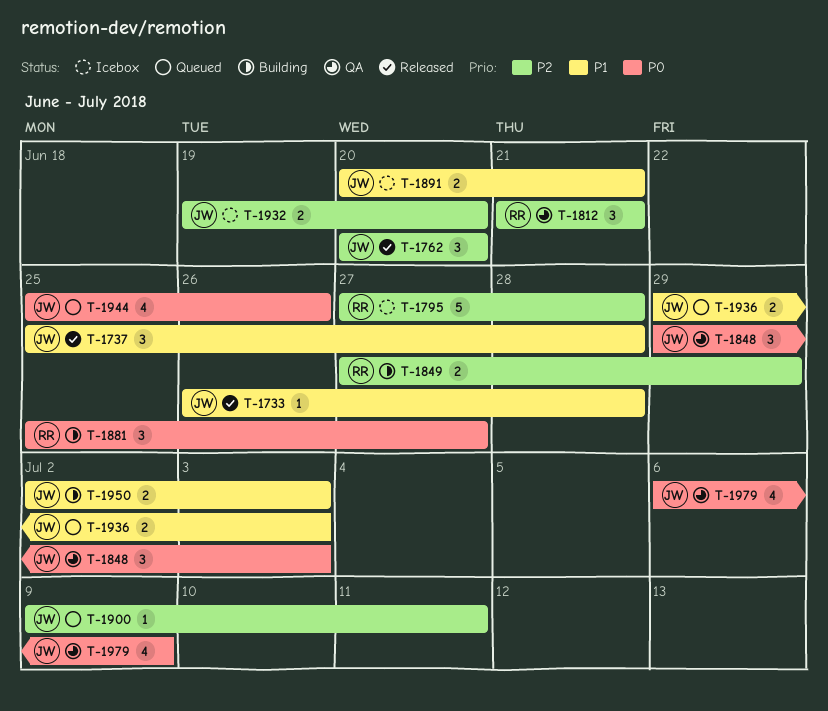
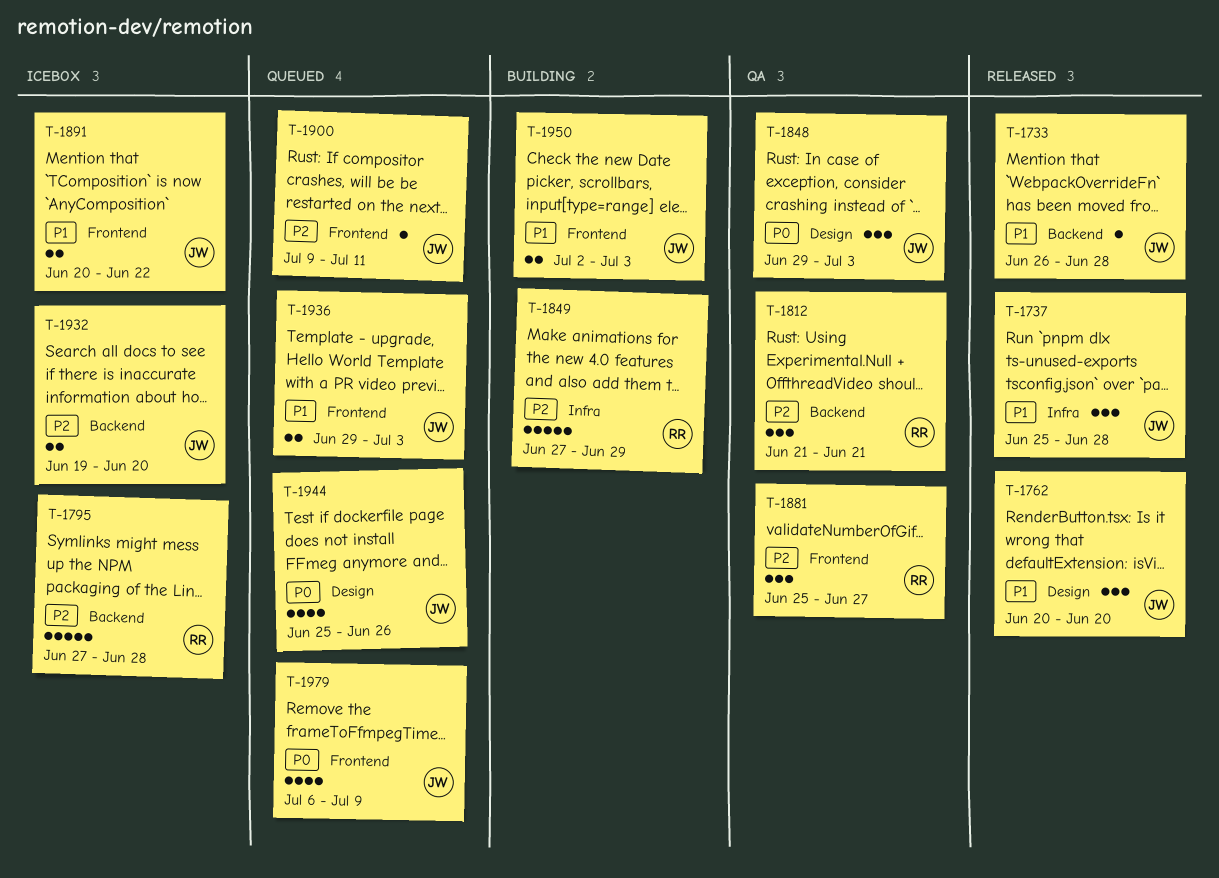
T-1762, priority: P2 -> P1
T-1849, estimate: 2 -> 5
T-1881, status: Building -> QA
T-1881, priority: P0 -> P2
T-1891, due: Jun 21 -> Jun 22
T-1979, status: QA -> Queued

